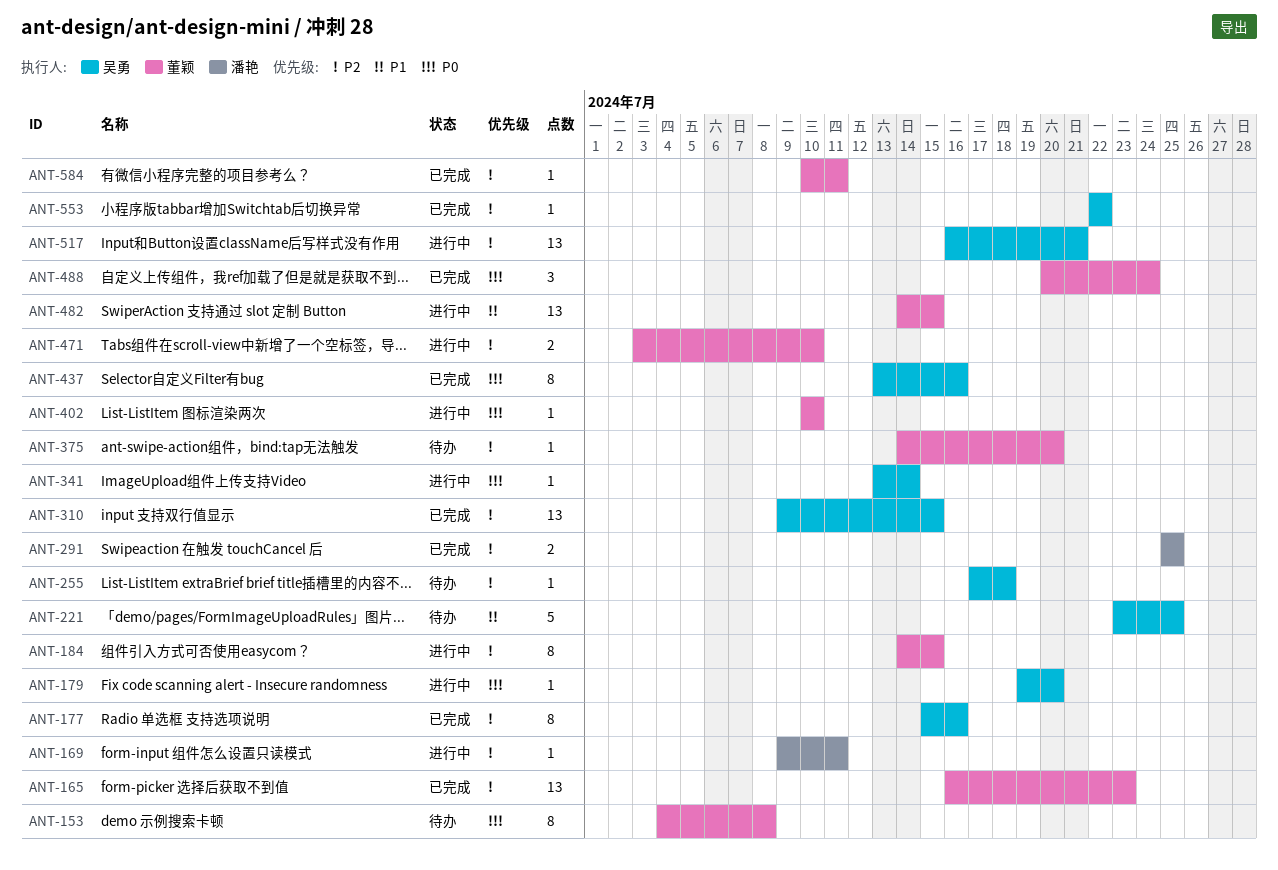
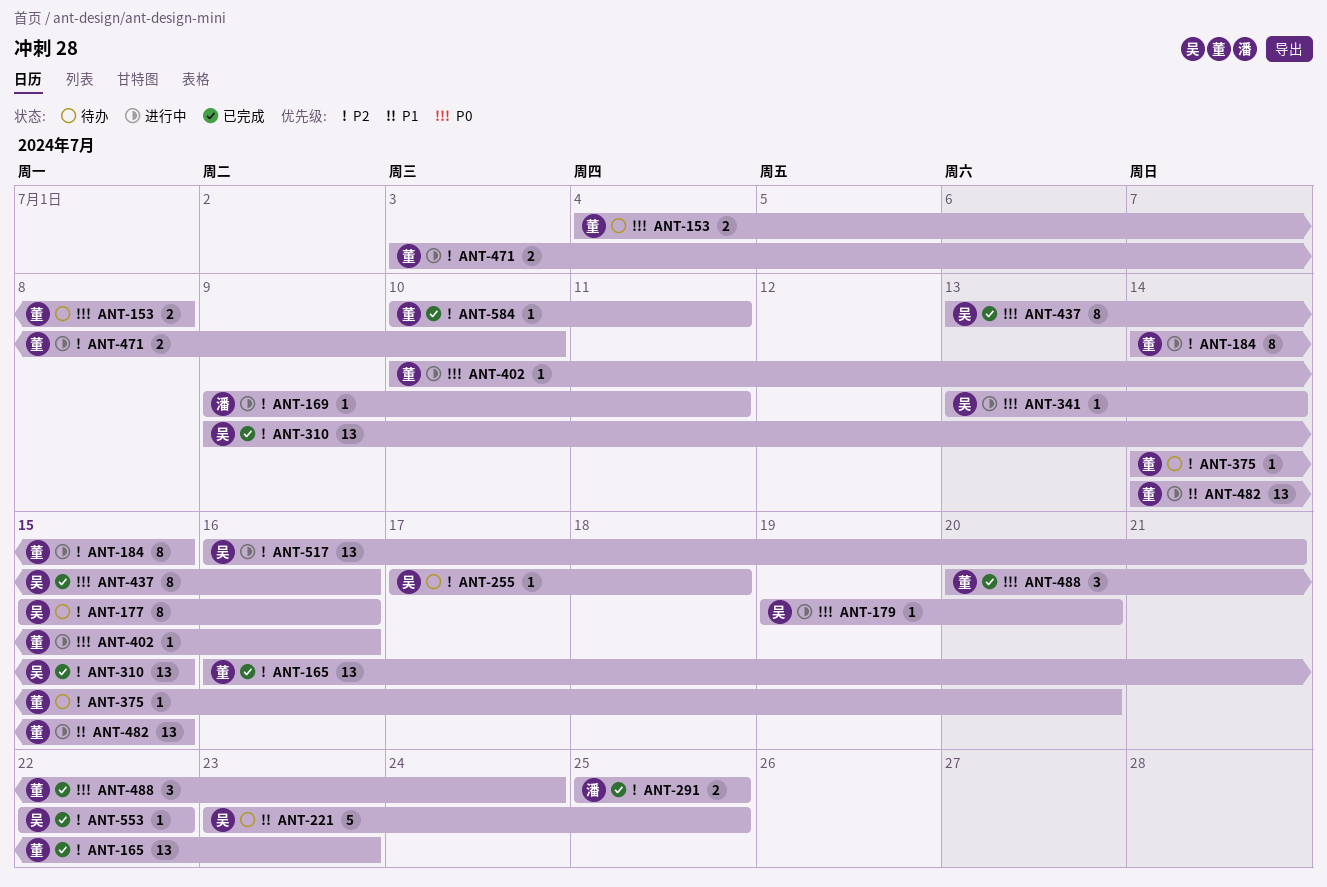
ANT-153, estimate: 8 -> 2
ANT-177, status: 已完成 -> 待办
ANT-402, due: Jul 10 -> Jul 16

